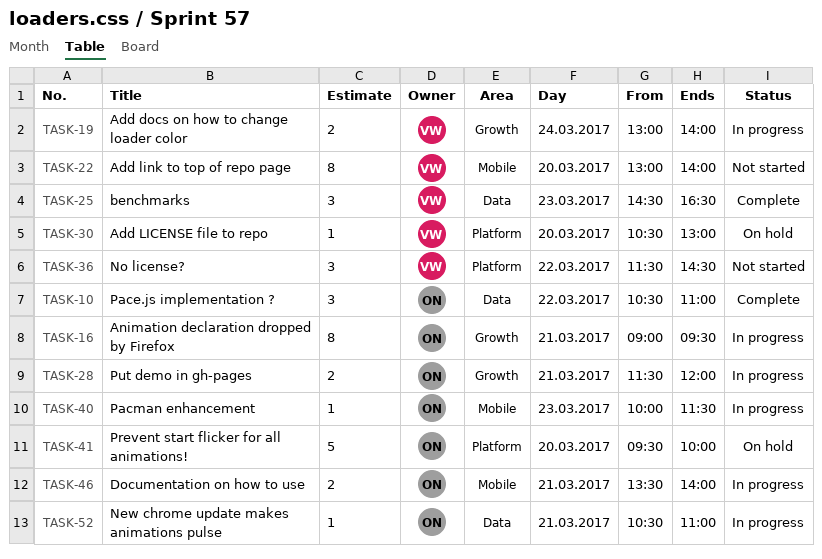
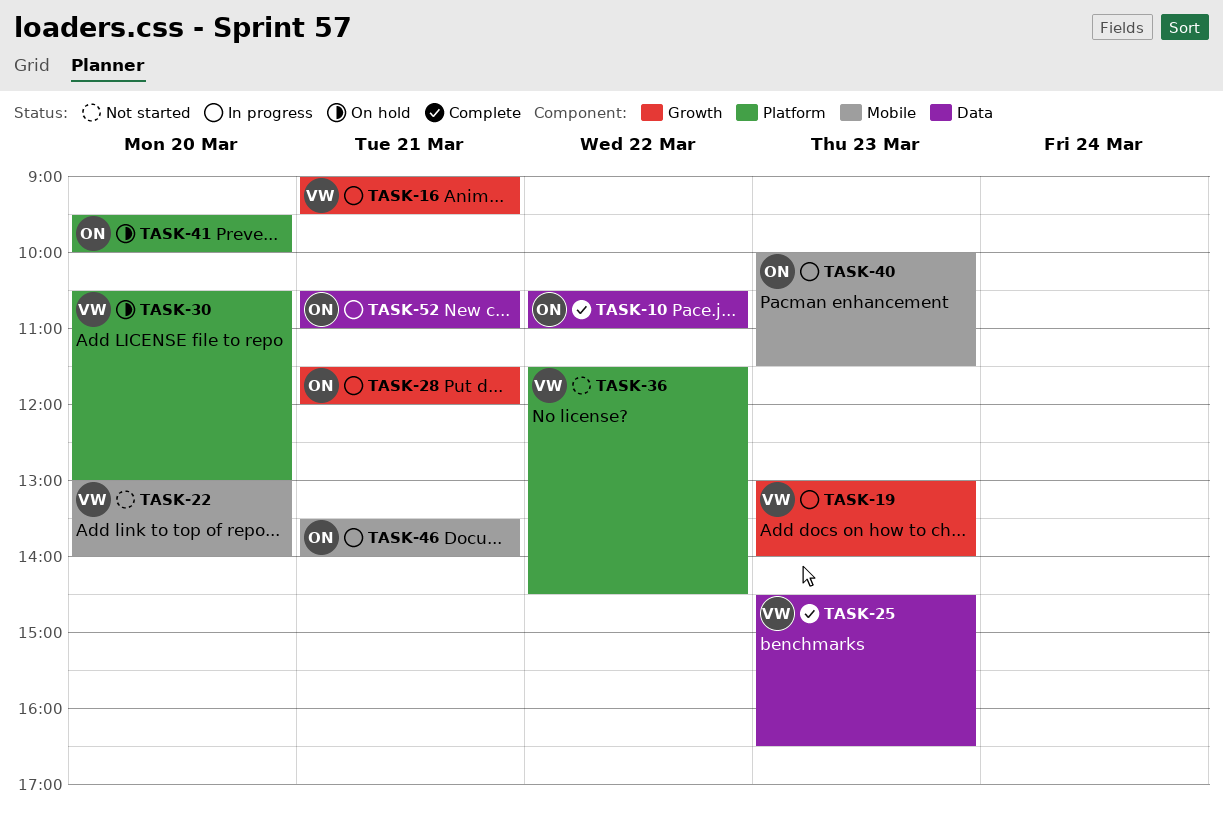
TASK-16, owner: ON -> VW
TASK-19, day: Mar 24 -> Mar 23

